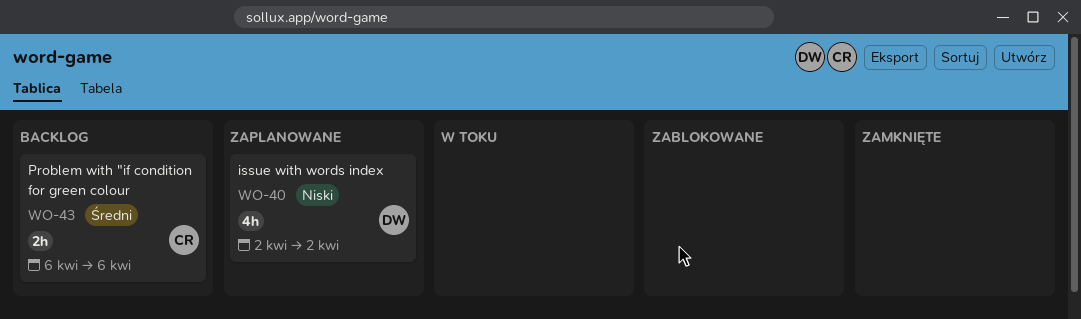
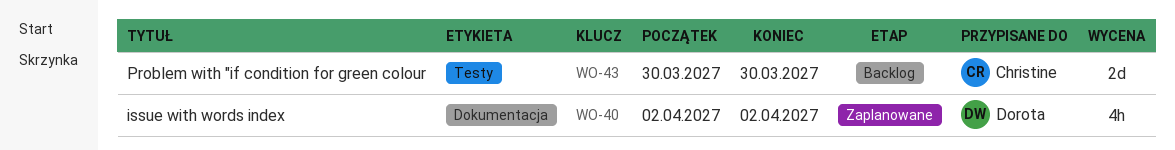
WO-43, estimate: 2h -> 2d
WO-43, start: Apr 6 -> Mar 30
WO-43, due: Apr 6 -> Mar 30

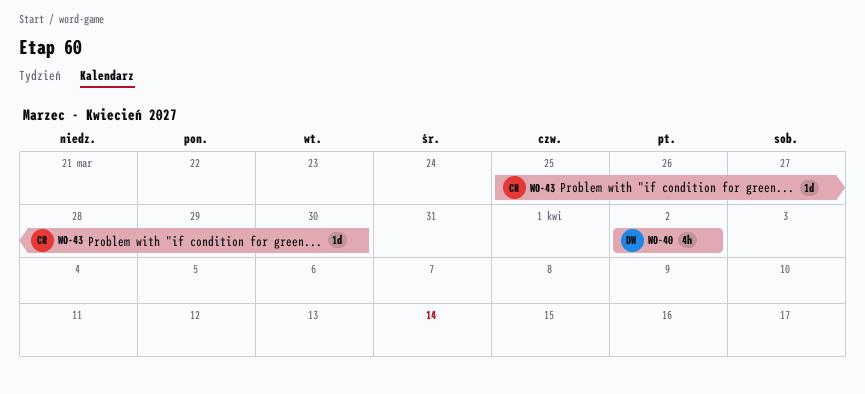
WO-43, estimate: 2d -> 1d
WO-43, start: Mar 30 -> Mar 25

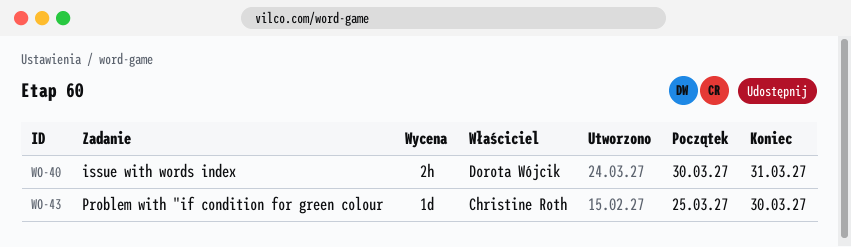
WO-40, estimate: 4h -> 2h
WO-40, start: Apr 2 -> Mar 30
WO-40, due: Apr 2 -> Mar 31

